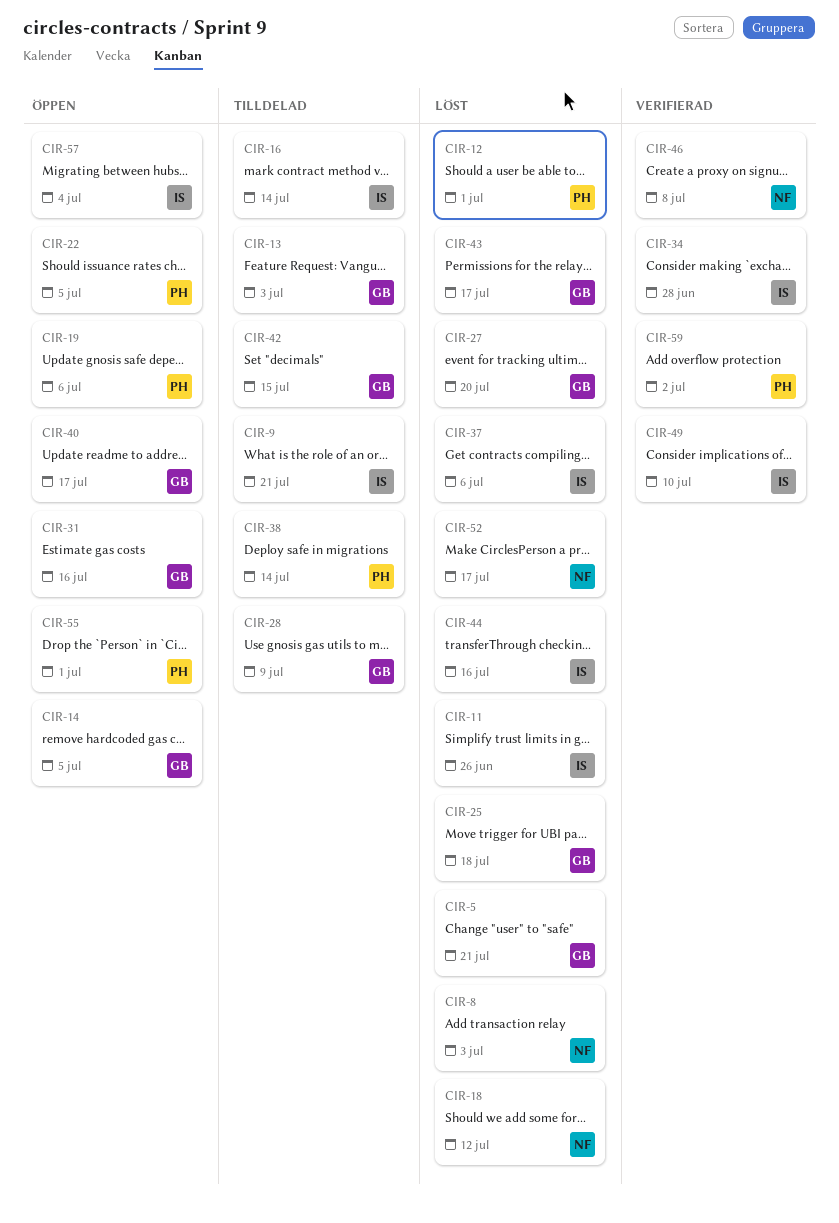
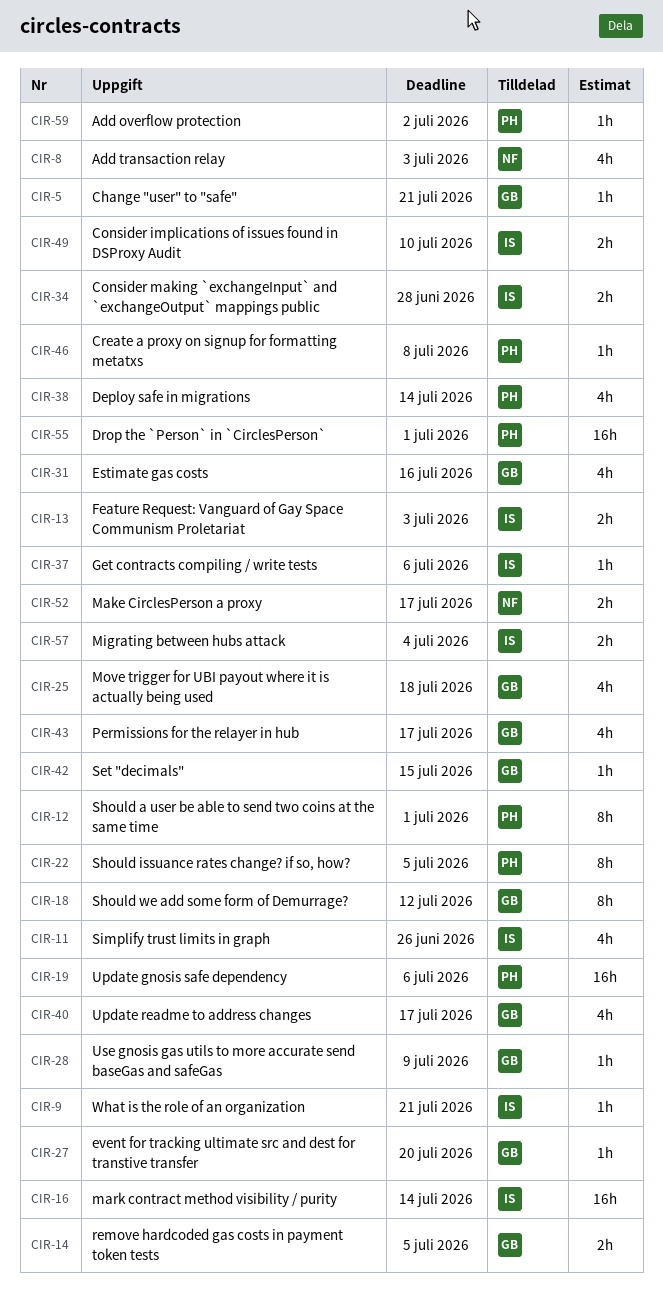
CIR-13, owner: GB -> IS
CIR-18, owner: NF -> GB
CIR-44: present -> none
CIR-46, owner: NF -> PH

